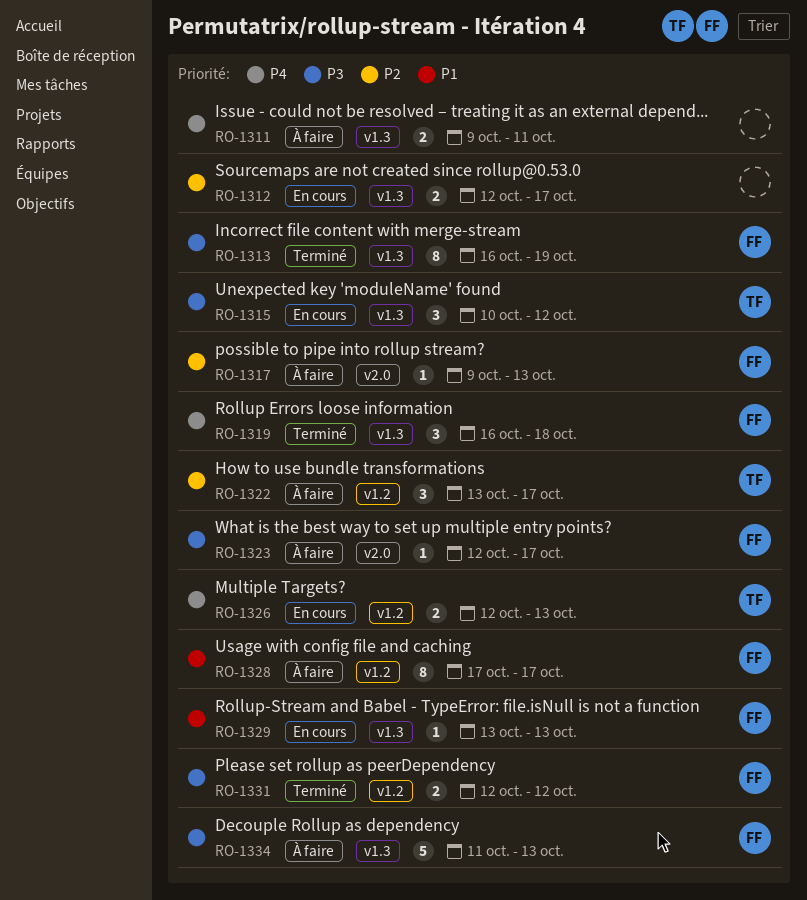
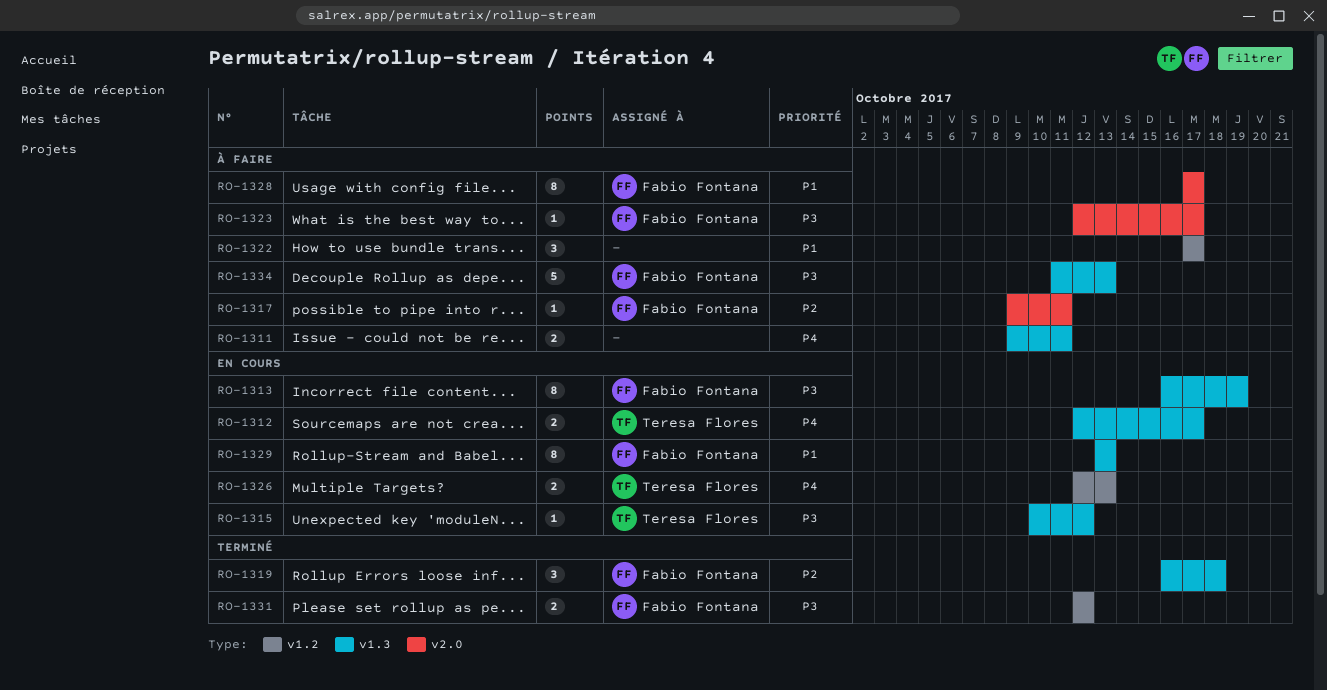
RO-1312, owner: none -> Teresa Flores
RO-1312, priority: P2 -> P4
RO-1313, status: Terminé -> En cours
RO-1315, estimate: 3 -> 1
RO-1317, due: Oct 13 -> Oct 11
RO-1319, priority: P4 -> P2
RO-1322, owner: Teresa Flores -> none
RO-1322, priority: P2 -> P1
RO-1322, start: Oct 13 -> Oct 17
RO-1328, label: v1.2 -> v2.0
RO-1329, estimate: 1 -> 8

